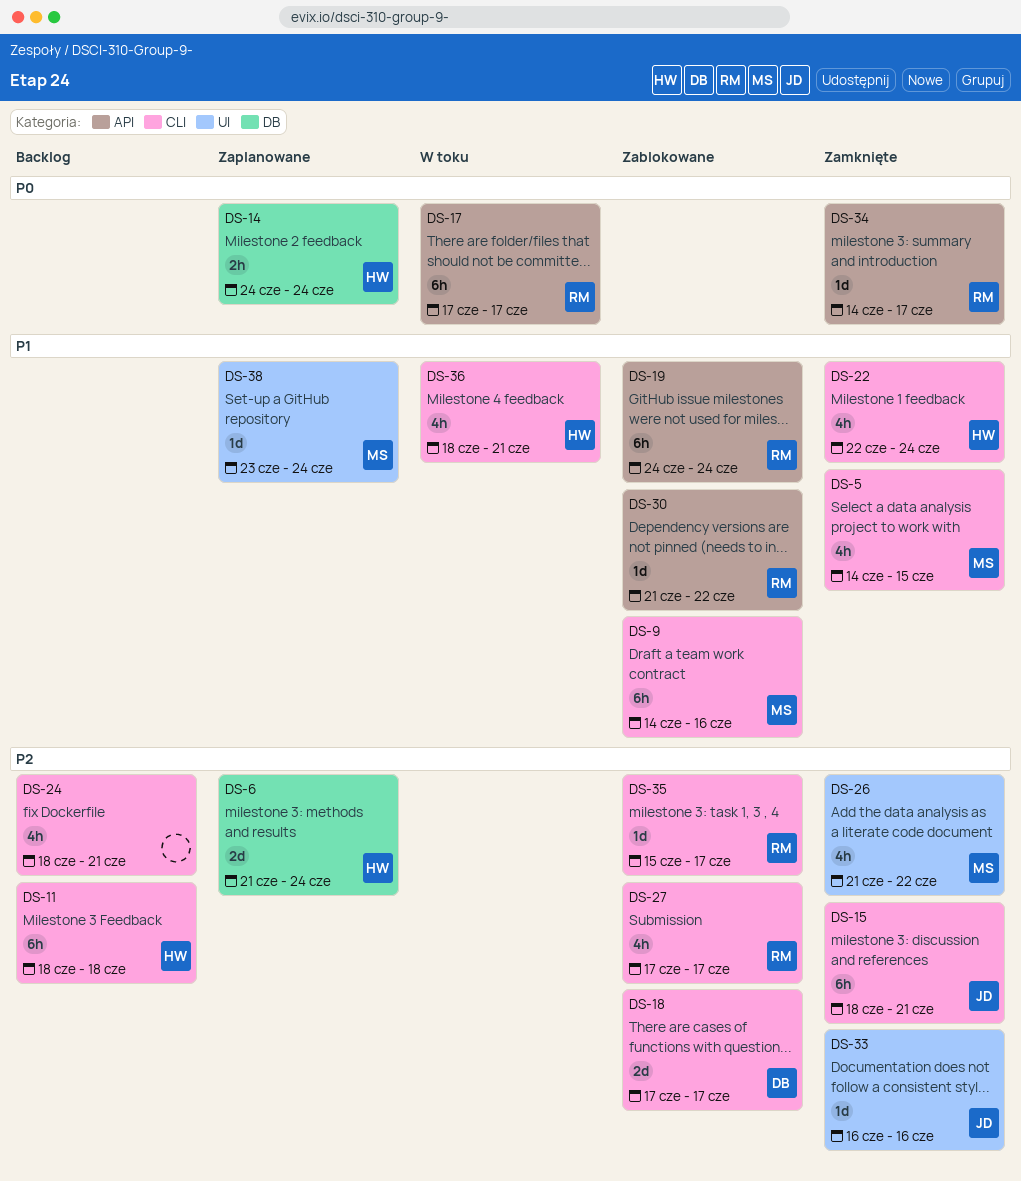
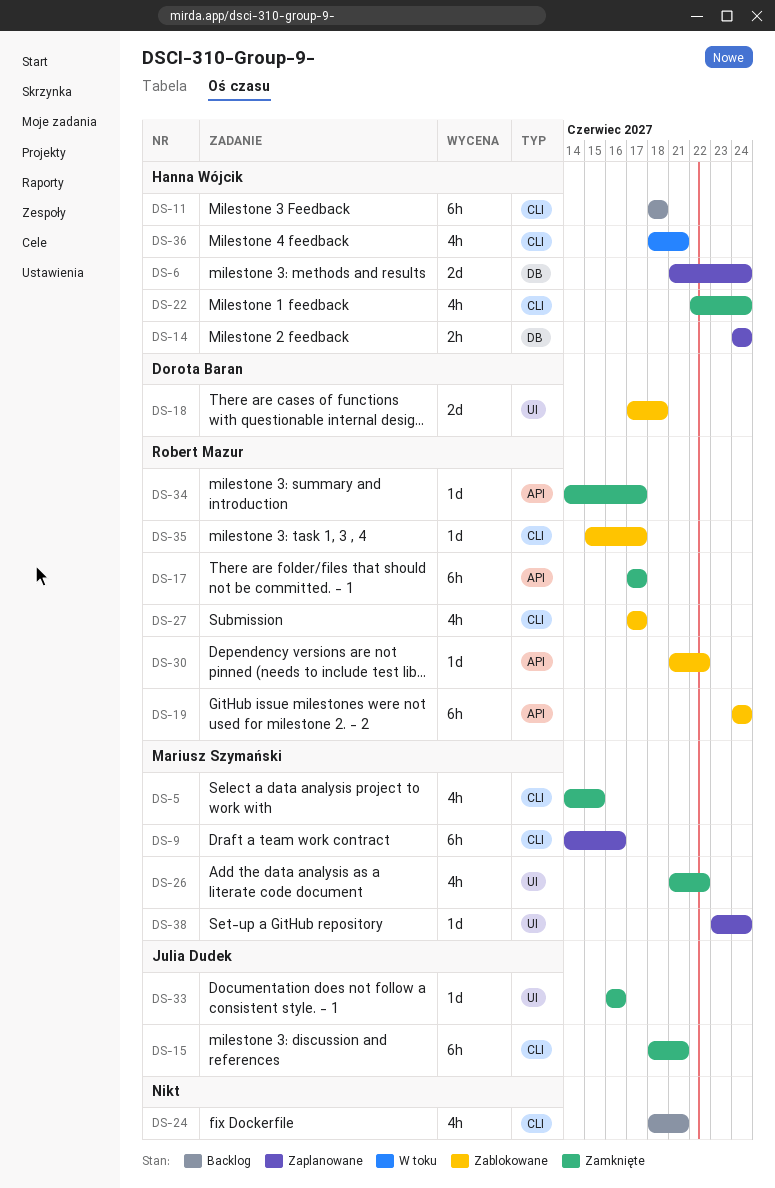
DS-9, status: Zablokowane -> Zaplanowane
DS-17, status: W toku -> Zamknięte
DS-18, label: CLI -> UI
DS-18, due: Jun 17 -> Jun 18

